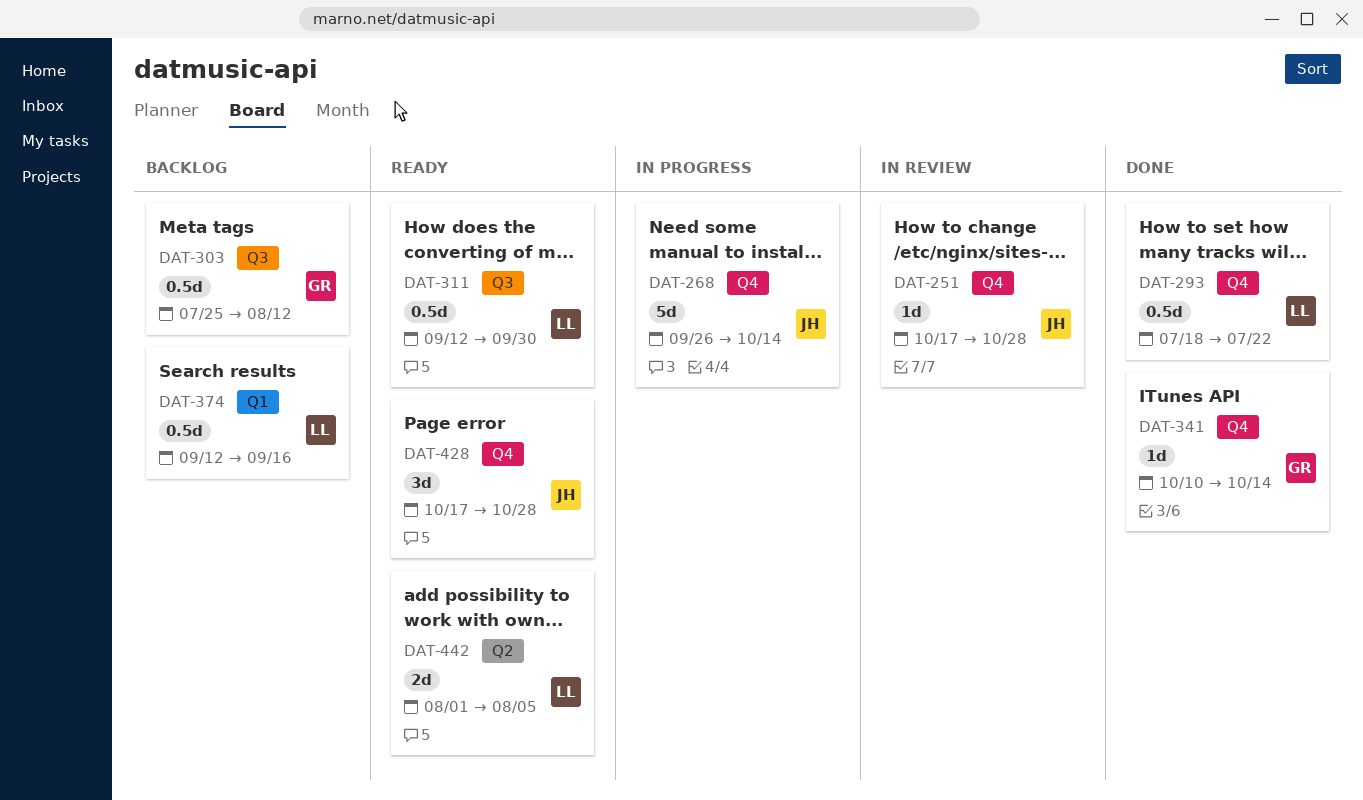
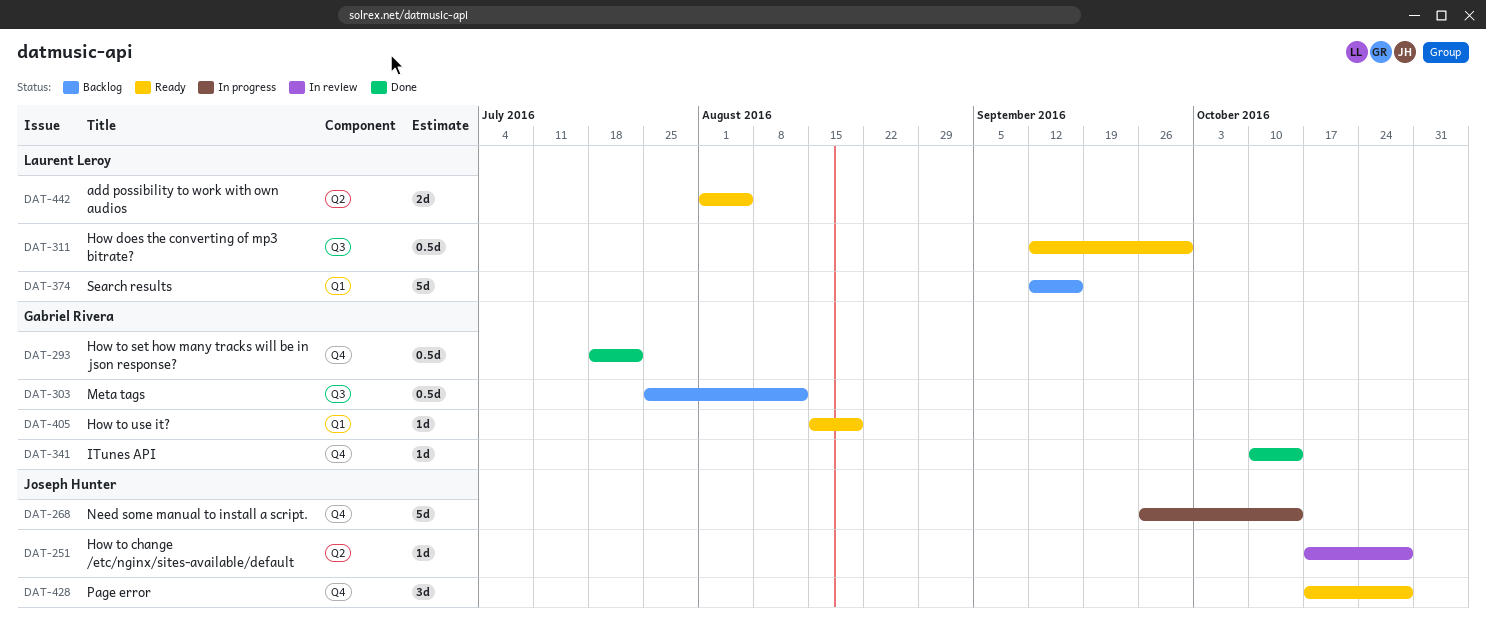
DAT-251, label: Q4 -> Q2
DAT-293, owner: Laurent Leroy -> Gabriel Rivera
DAT-374, estimate: 0.5d -> 5d
DAT-405: none -> present

